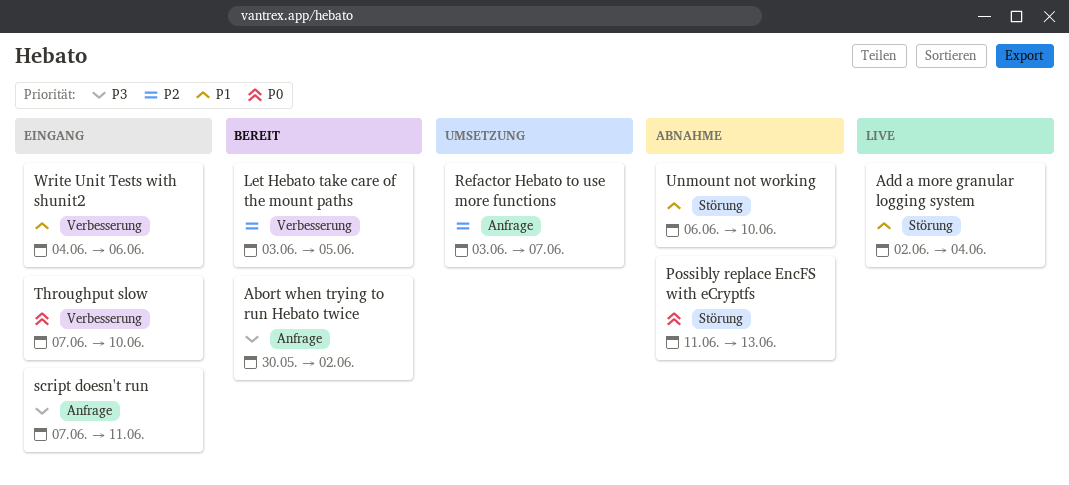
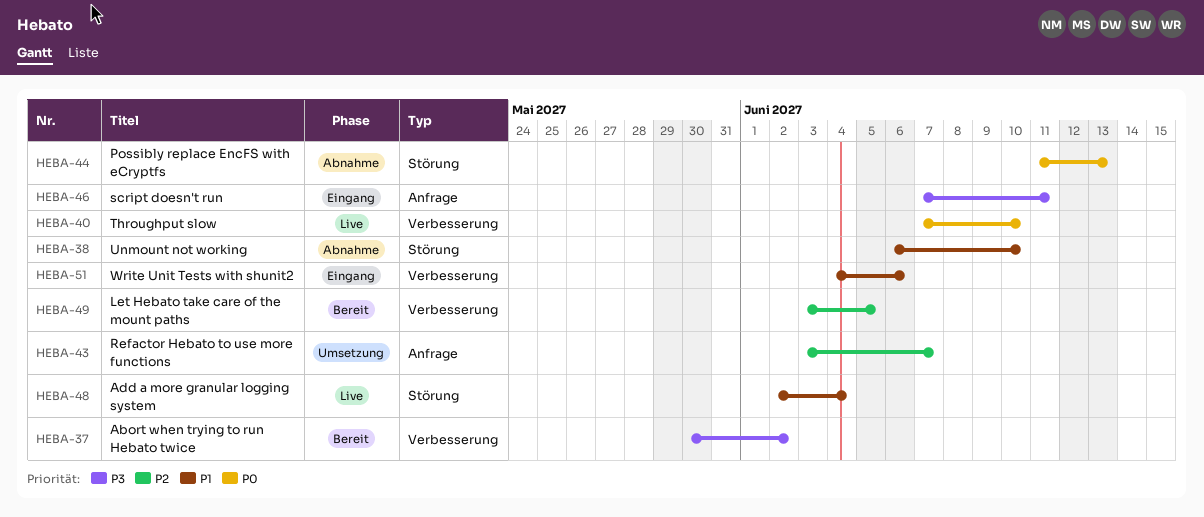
Abort when trying to run Hebato twice, label: Anfrage -> Verbesserung
Throughput slow, status: Eingang -> Live

